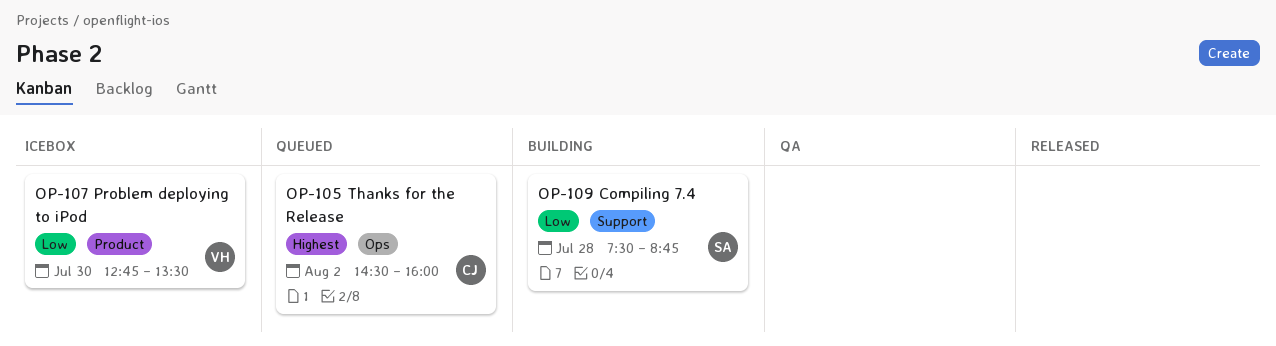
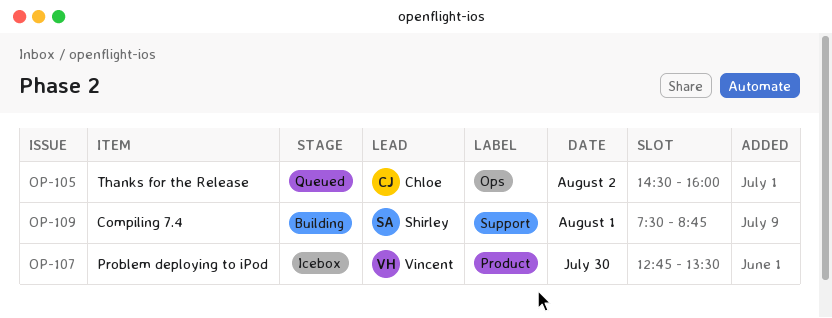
OP-109, day: Jul 28 -> Aug 1

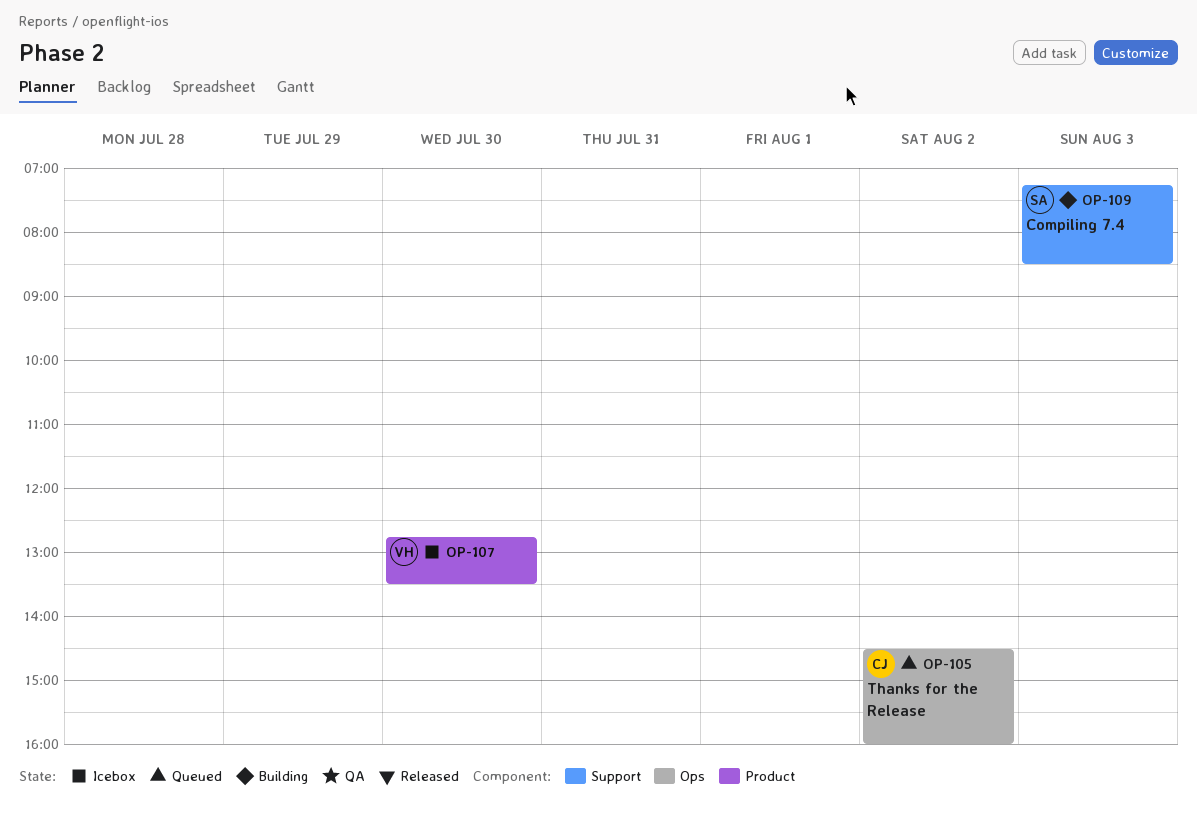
OP-109, day: Aug 1 -> Aug 3
OP-109, begins: 07:30 -> 07:15
OP-109, ends: 08:45 -> 08:30

